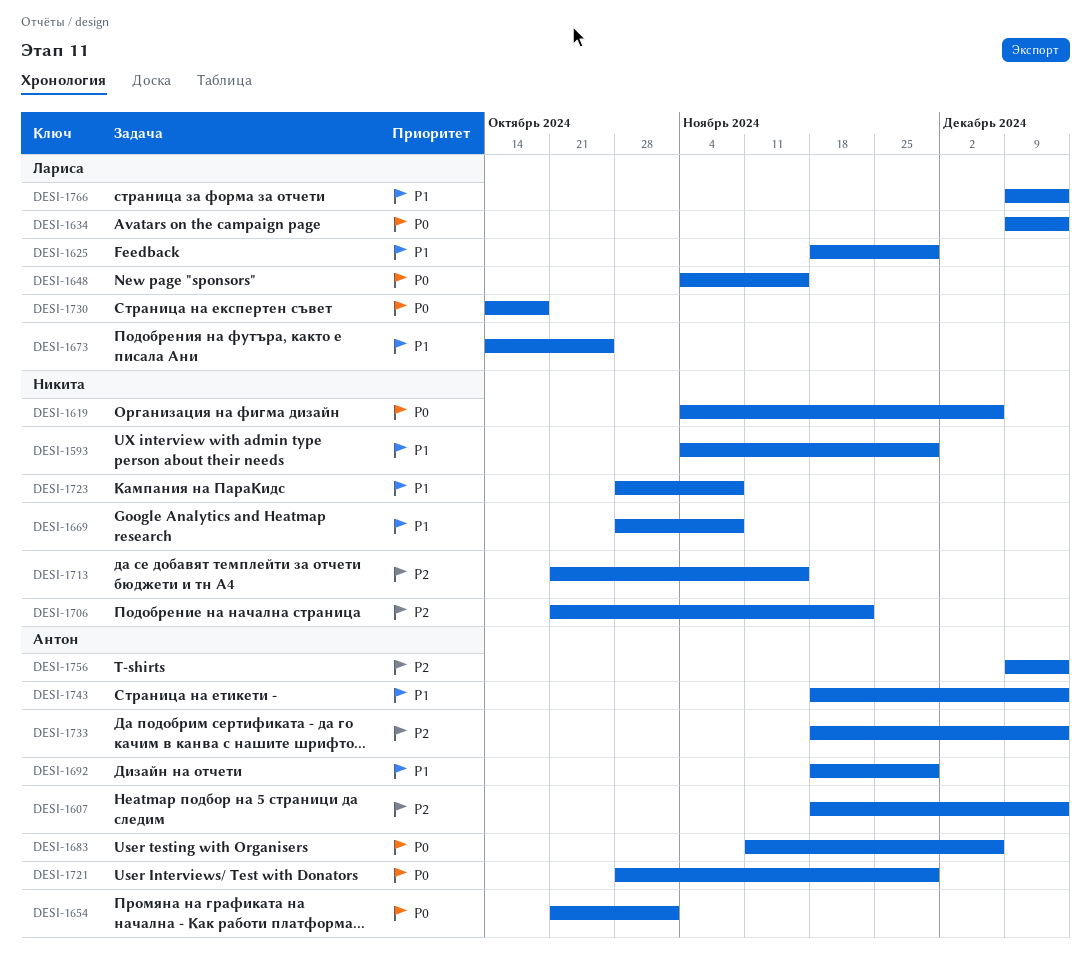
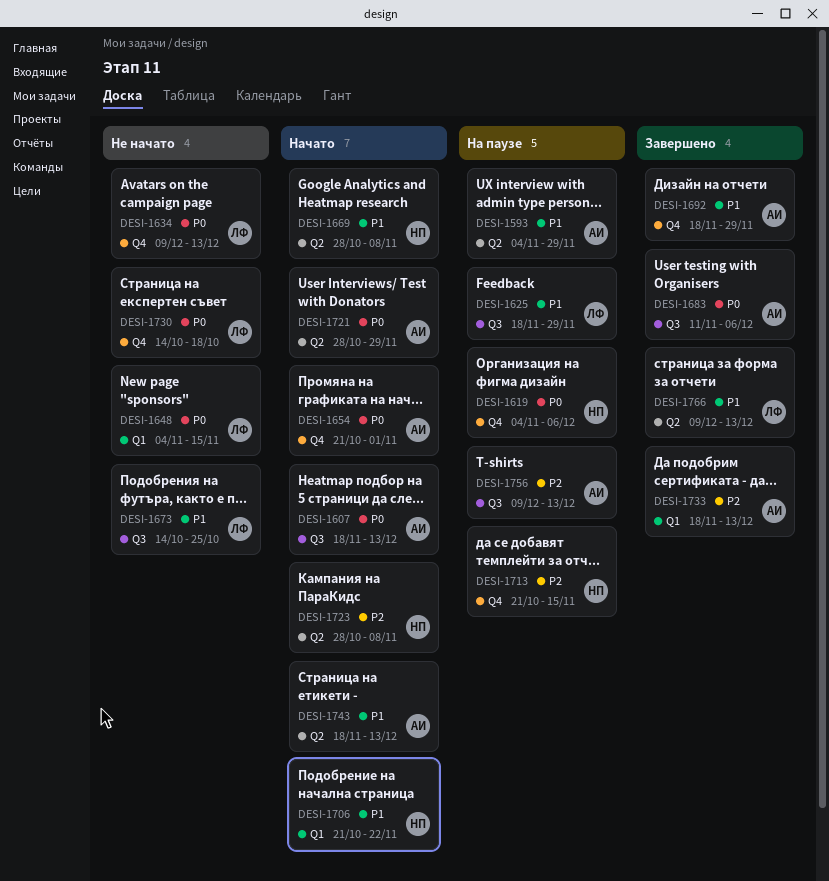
DESI-1593, owner: Никита -> Антон
DESI-1607, priority: P2 -> P0
DESI-1706, priority: P2 -> P1
DESI-1723, priority: P1 -> P2

